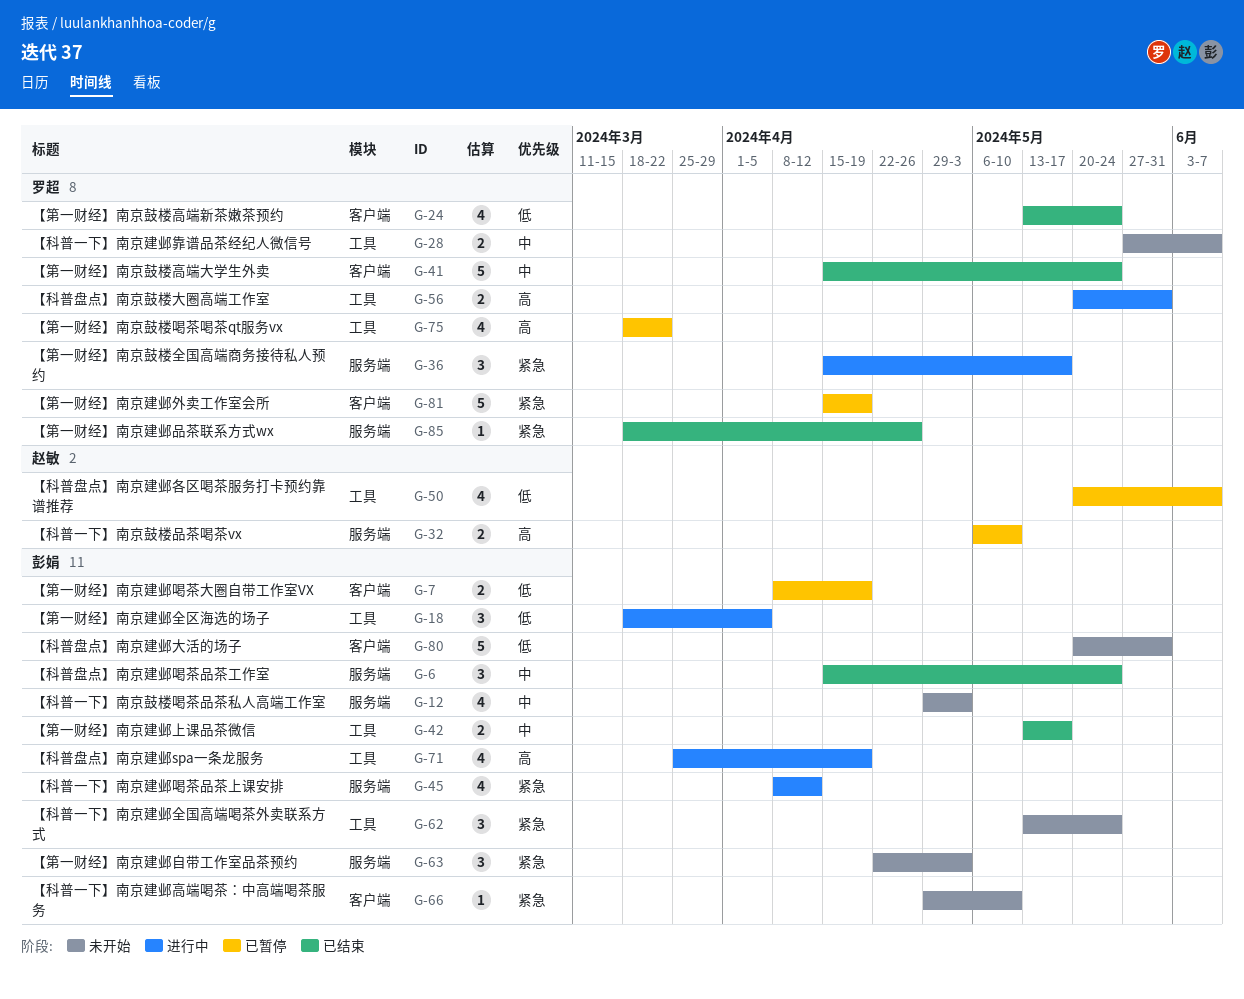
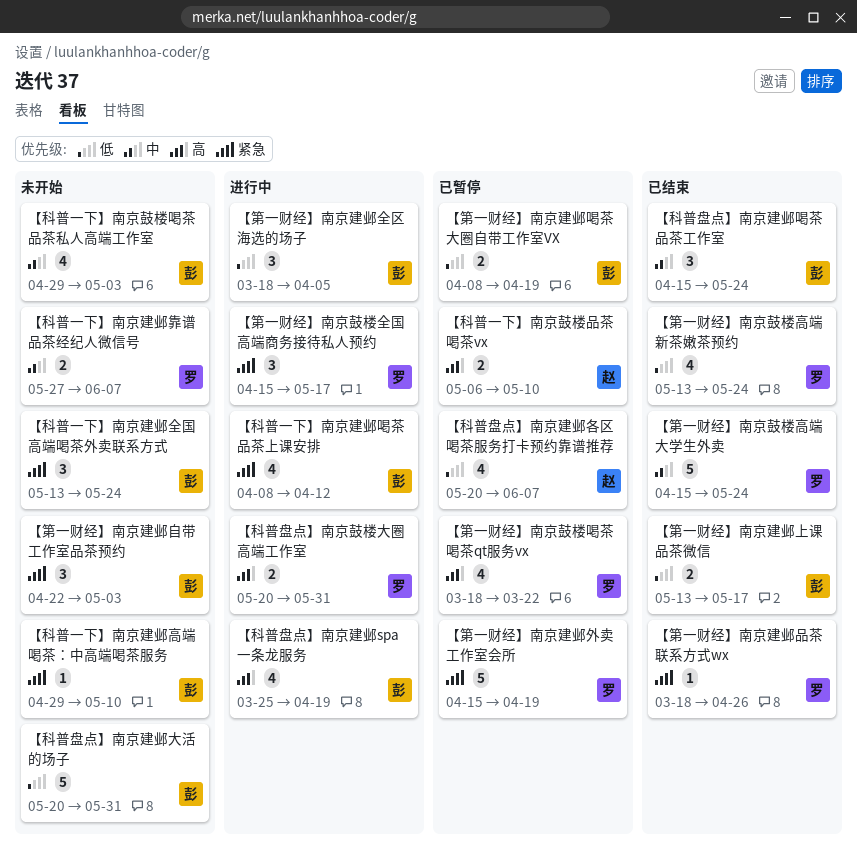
【第一财经】南京建邺上课品茶微信, priority: 中 -> 低

